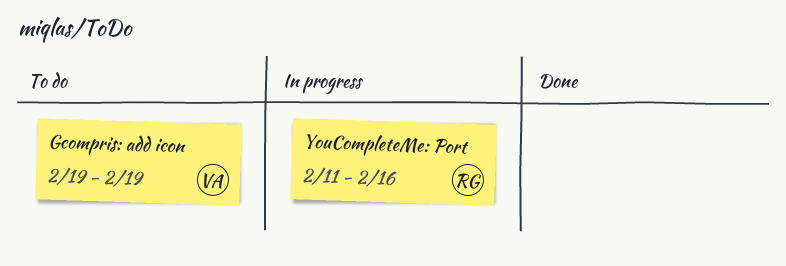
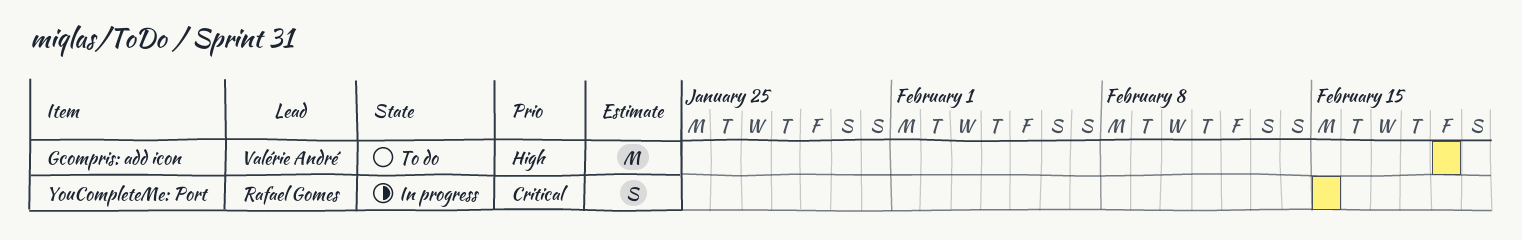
YouCompleteMe: Port, start: Feb 11 -> Feb 15
YouCompleteMe: Port, due: Feb 16 -> Feb 15

